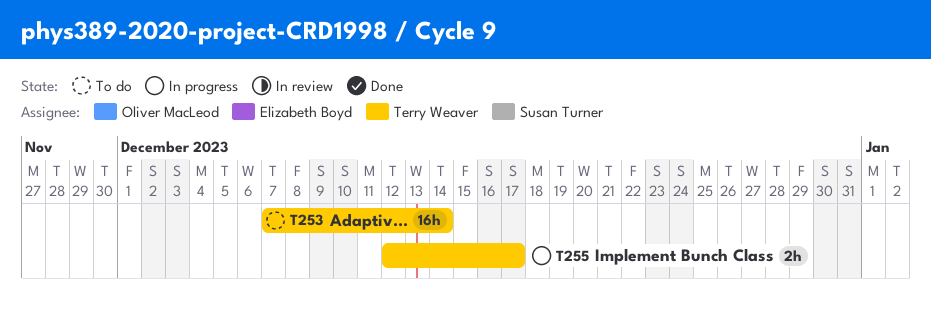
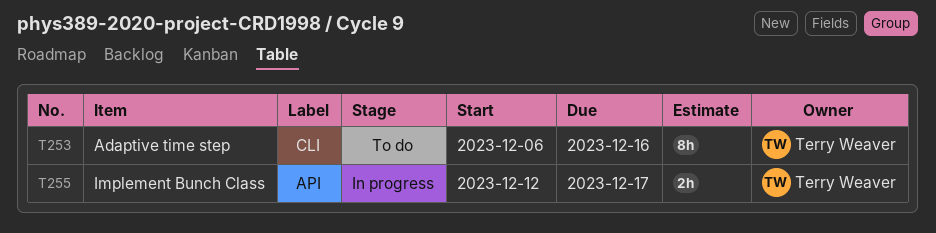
T253, estimate: 16h -> 8h
T253, start: Dec 7 -> Dec 6
T253, due: Dec 14 -> Dec 16

